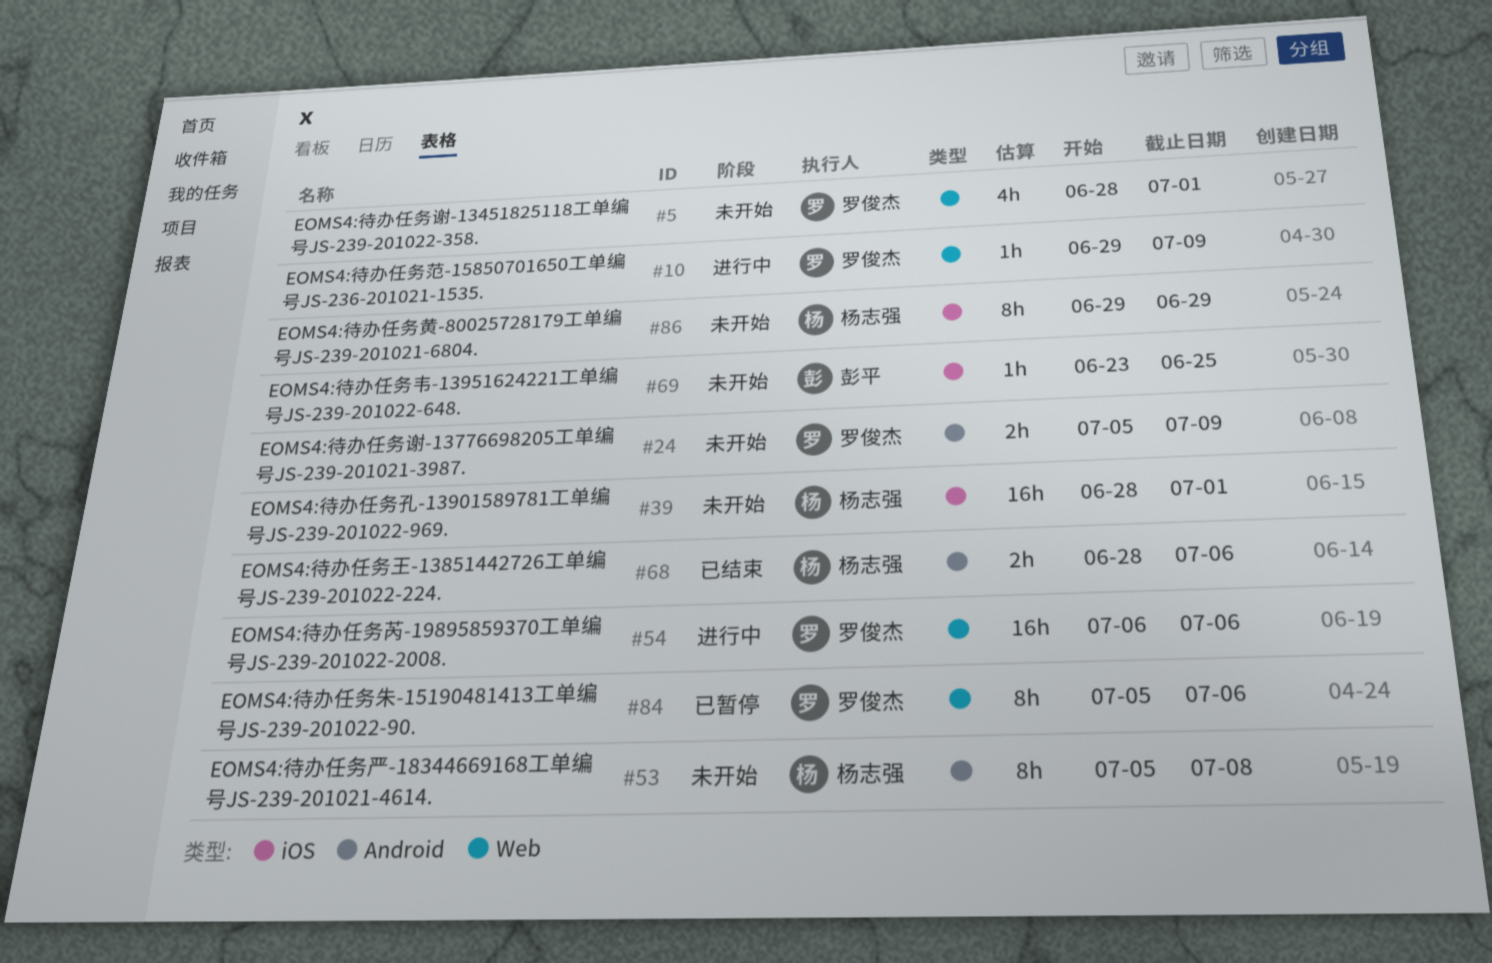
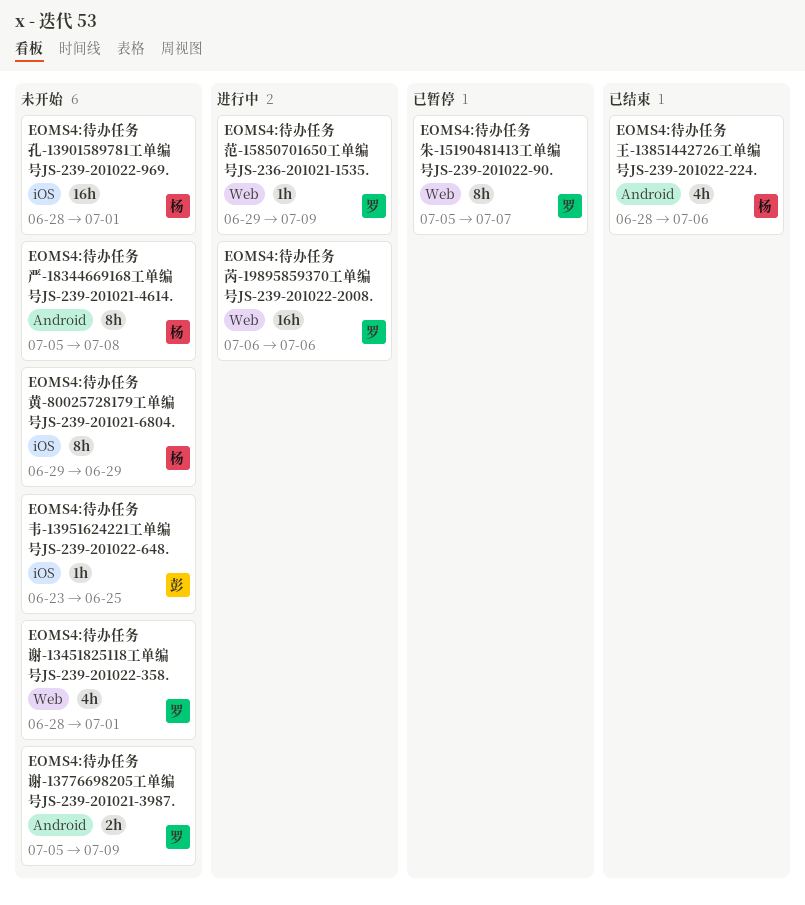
EOMS4:待办任务朱-15190481413工单编号JS-239-201022-90., due: Jul 6 -> Jul 7
EOMS4:待办任务王-13851442726工单编号JS-239-201022-224., estimate: 2h -> 4h

